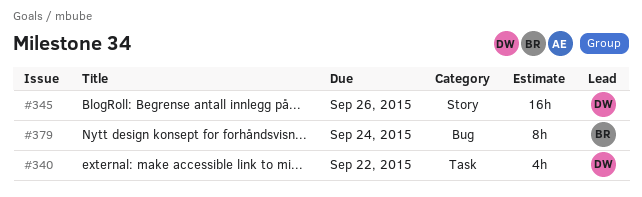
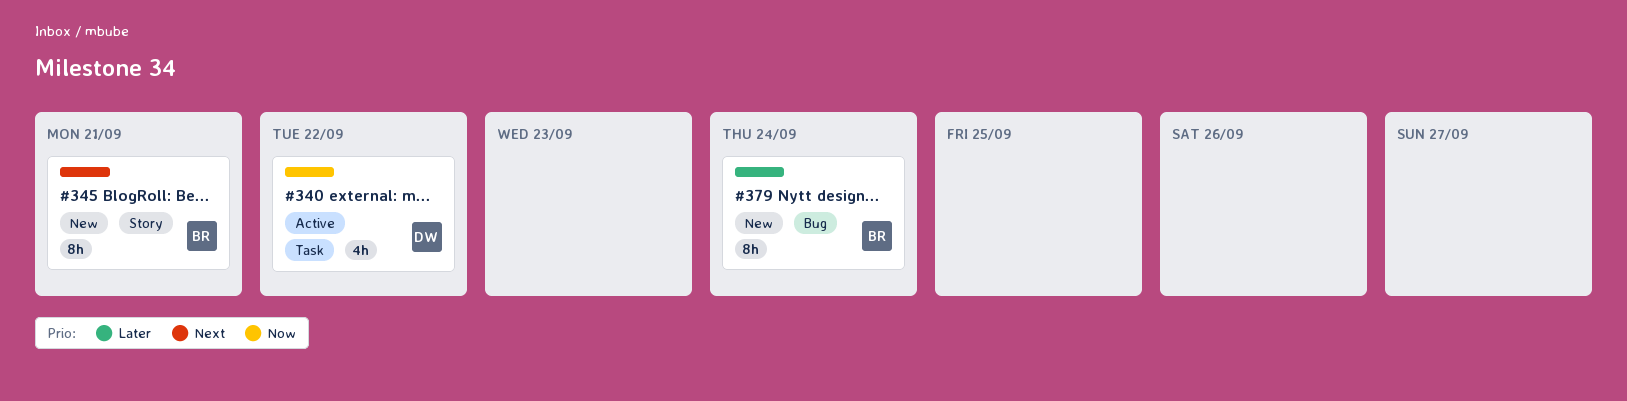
#345, owner: DW -> BR
#345, estimate: 16h -> 8h
#345, due: Sep 26 -> Sep 21

